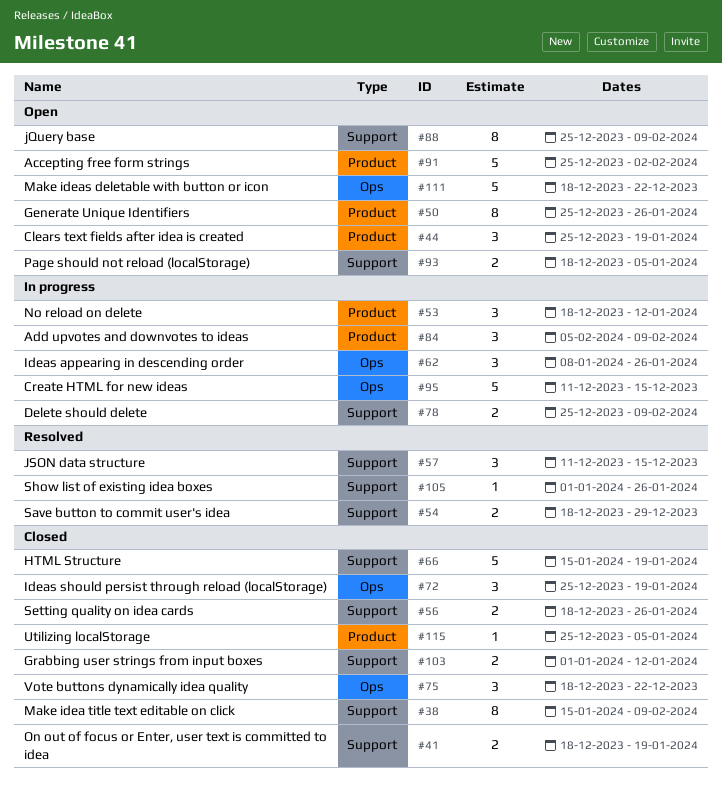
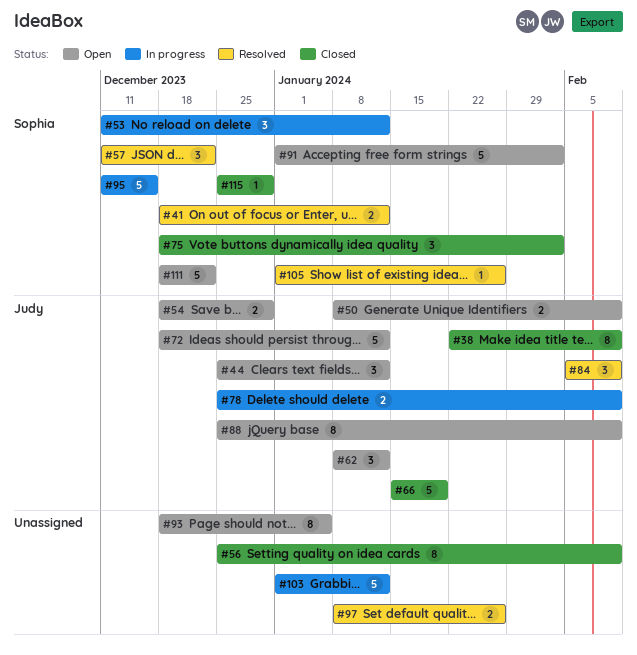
#38, start: Jan 15 -> Jan 22
#41, status: Closed -> Resolved
#41, due: Jan 19 -> Jan 12
#44, due: Jan 19 -> Jan 12
#50, estimate: 8 -> 2
#50, start: Dec 25 -> Jan 8
#50, due: Jan 26 -> Feb 9
#53, start: Dec 18 -> Dec 11
#54, status: Resolved -> Open
#56, estimate: 2 -> 8
#56, start: Dec 18 -> Dec 25
#56, due: Jan 26 -> Feb 9
#57, due: Dec 15 -> Dec 22
#62, status: In progress -> Open
#62, due: Jan 26 -> Jan 12
#72, status: Closed -> Open
#72, estimate: 3 -> 5
#72, start: Dec 25 -> Dec 18
#72, due: Jan 19 -> Jan 12
#75, due: Dec 22 -> Feb 2
#84, status: In progress -> Resolved
#91, start: Dec 25 -> Jan 1
#93, estimate: 2 -> 8
#97: none -> present
#103, status: Closed -> In progress
#103, estimate: 2 -> 5
#115, due: Jan 5 -> Dec 29

